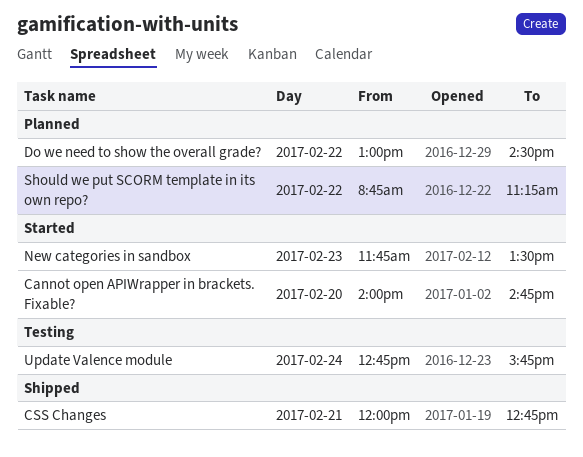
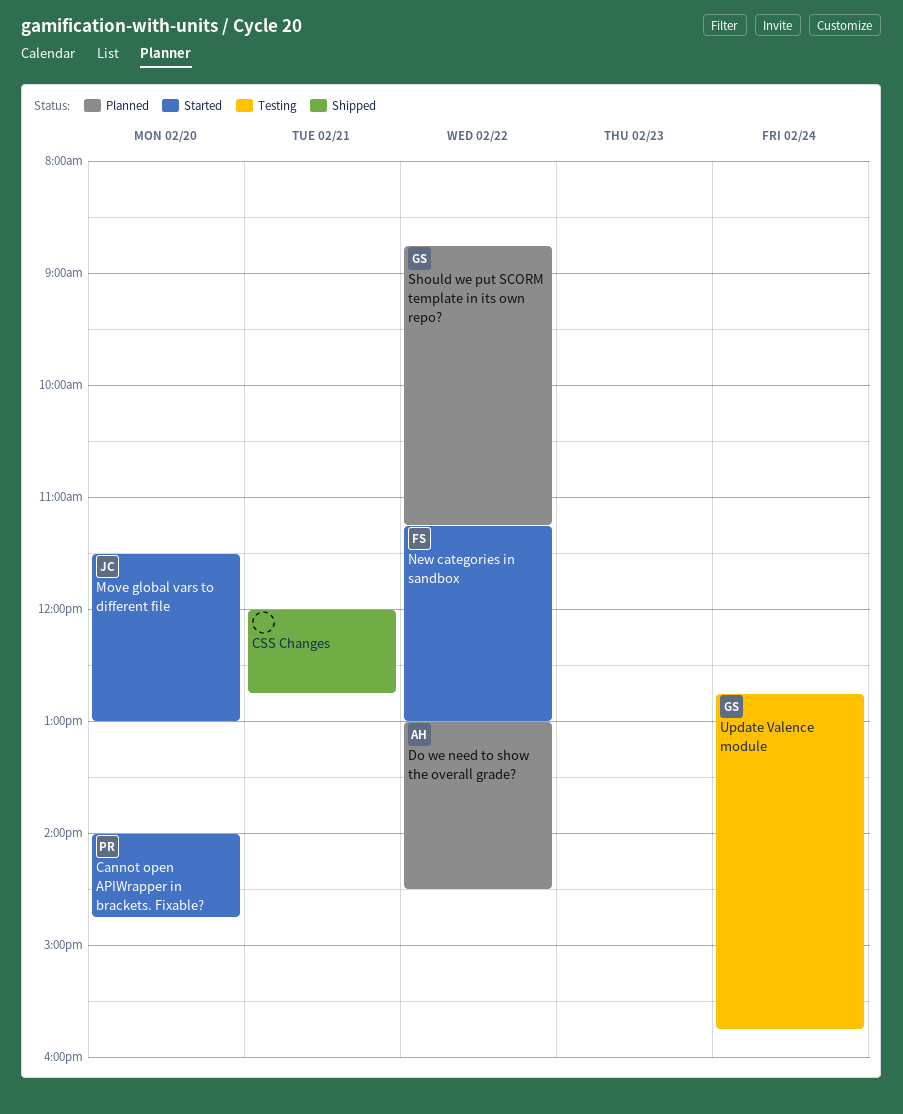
Move global vars to different file: none -> present
New categories in sandbox, day: Feb 23 -> Feb 22
New categories in sandbox, begins: 11:45 -> 11:15
New categories in sandbox, ends: 13:30 -> 13:00

